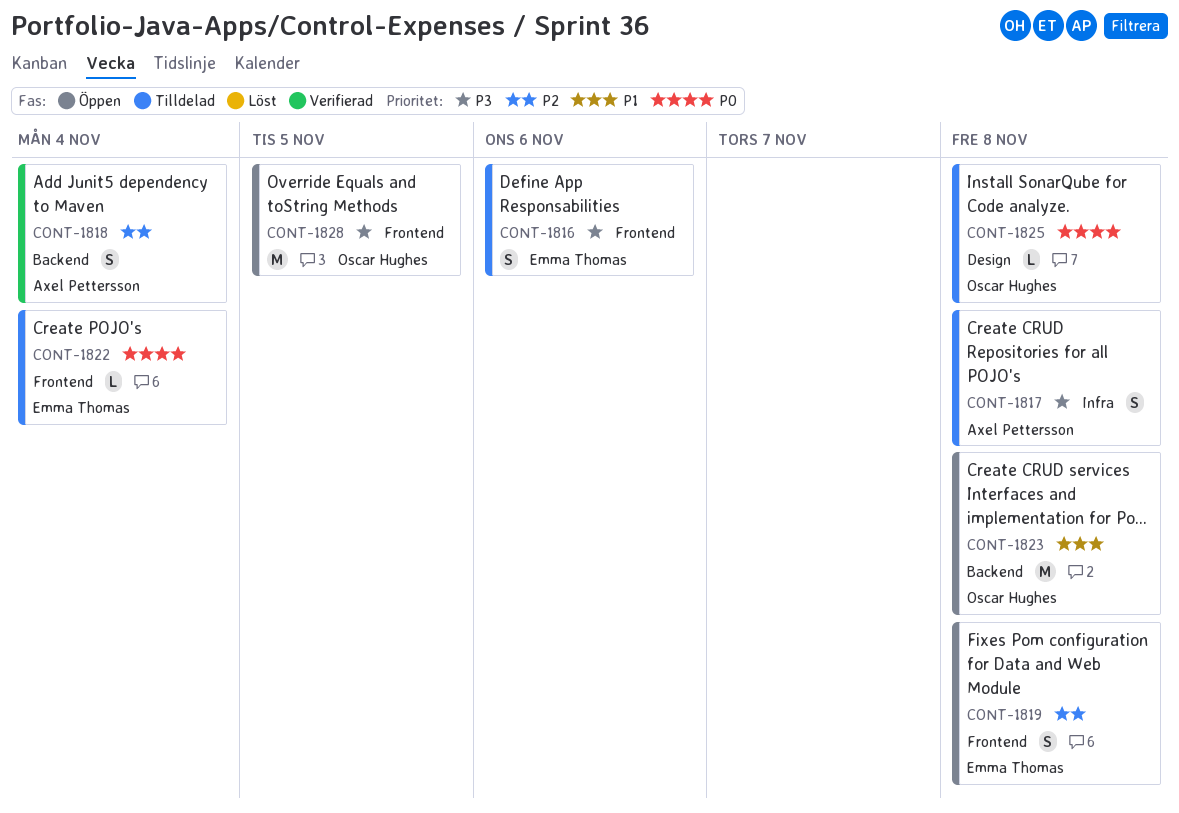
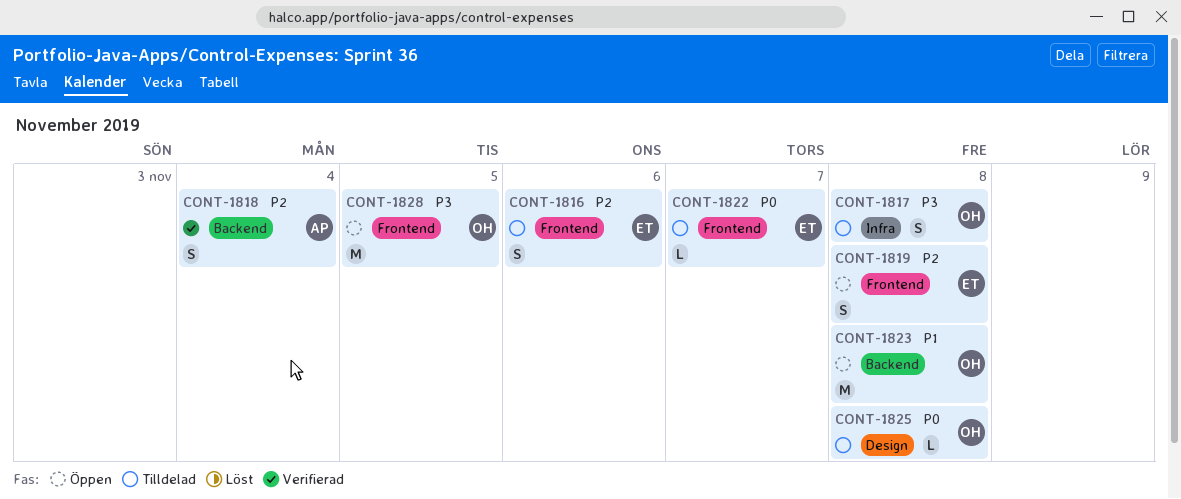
CONT-1816, priority: P3 -> P2
CONT-1817, owner: Axel Pettersson -> Oscar Hughes
CONT-1822, due: Nov 4 -> Nov 7

